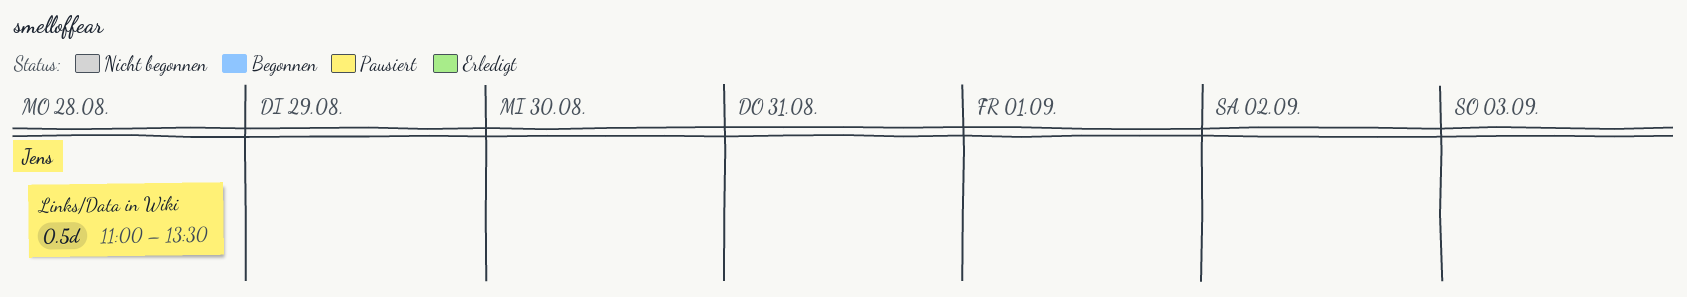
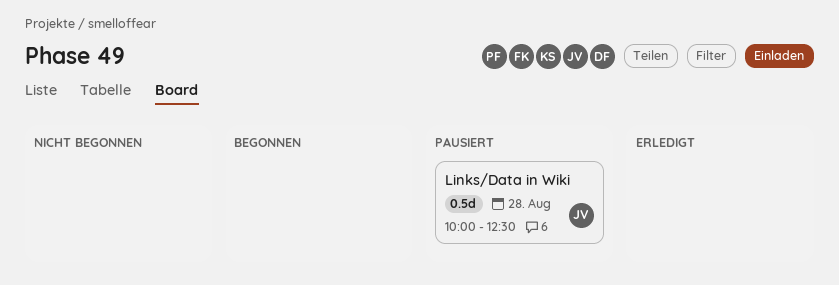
Links/Data in Wiki, begins: 11:00 -> 10:00
Links/Data in Wiki, ends: 13:30 -> 12:30

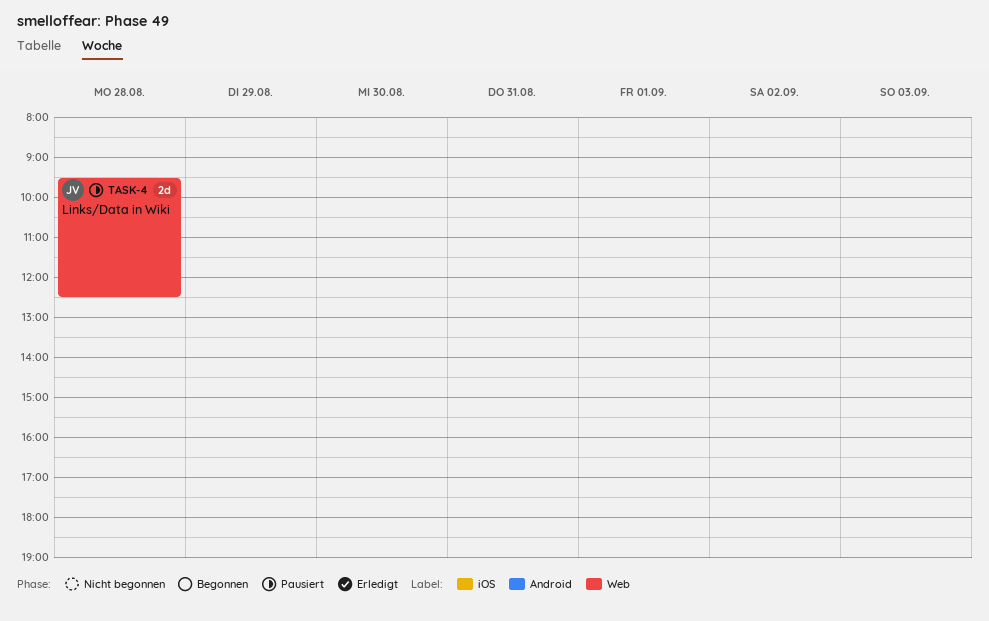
Links/Data in Wiki, estimate: 0.5d -> 2d
Links/Data in Wiki, begins: 10:00 -> 09:30

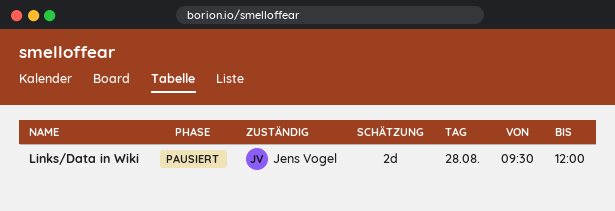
Links/Data in Wiki, ends: 12:30 -> 12:00

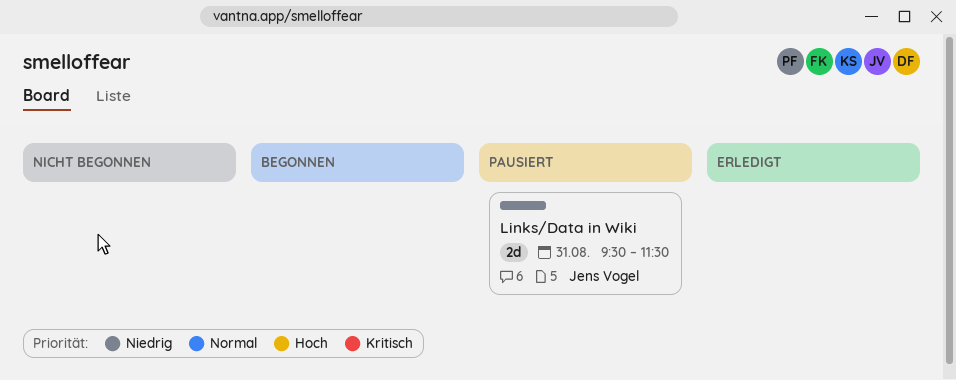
Links/Data in Wiki, day: Aug 28 -> Aug 31
Links/Data in Wiki, ends: 12:00 -> 11:30

